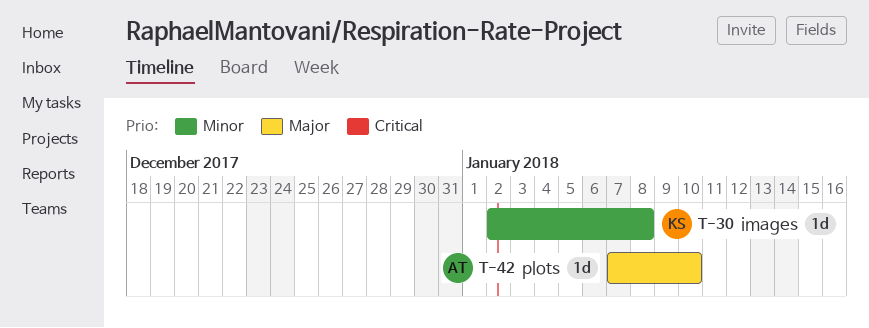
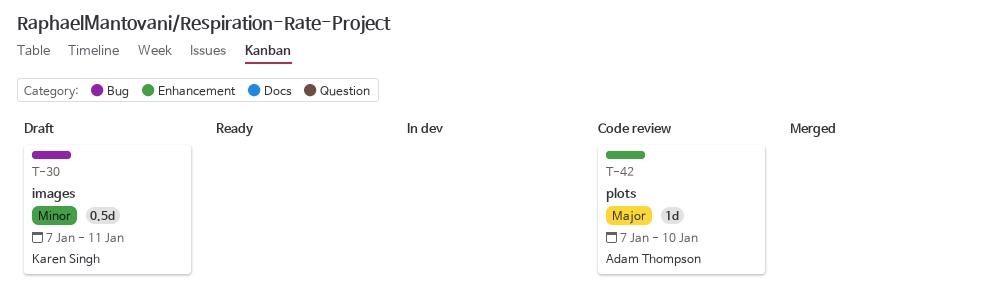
T-30, estimate: 1d -> 0.5d
T-30, start: Jan 2 -> Jan 7
T-30, due: Jan 8 -> Jan 11

